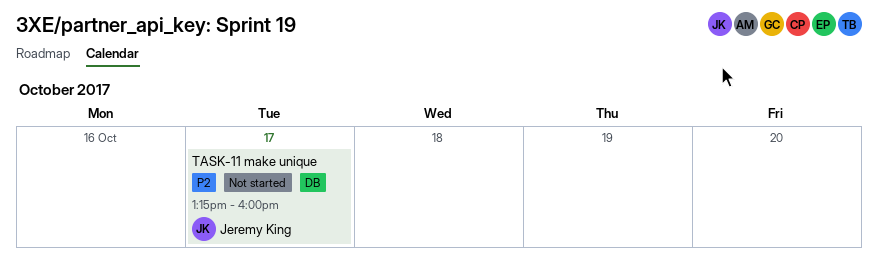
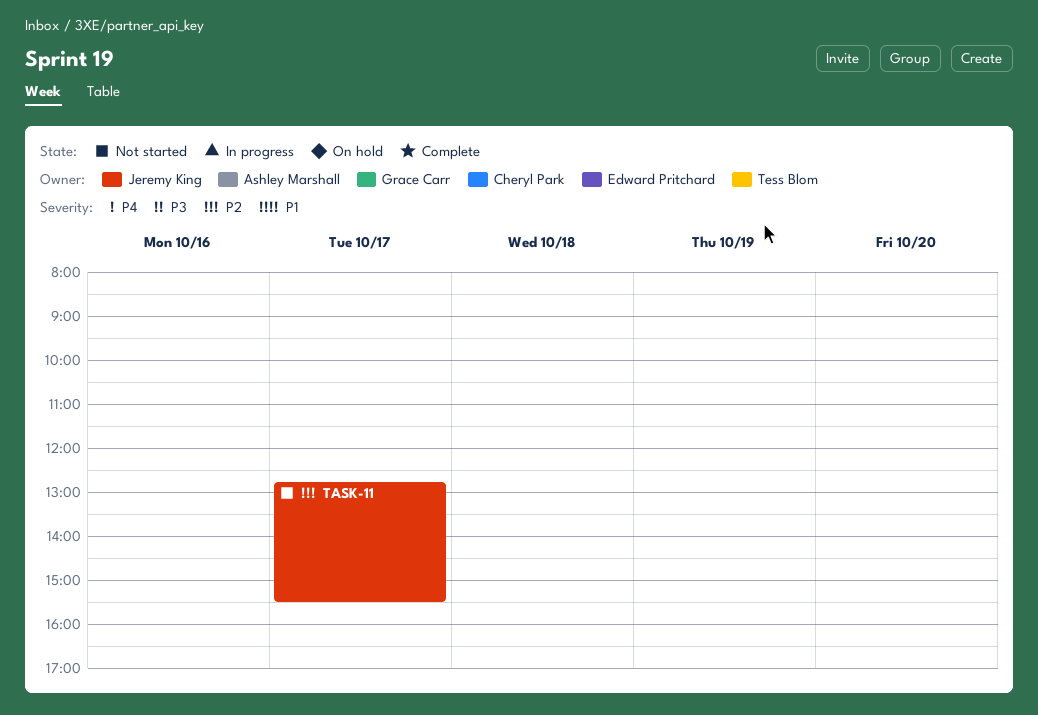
TASK-11, begins: 13:15 -> 12:45
TASK-11, ends: 16:00 -> 15:30

